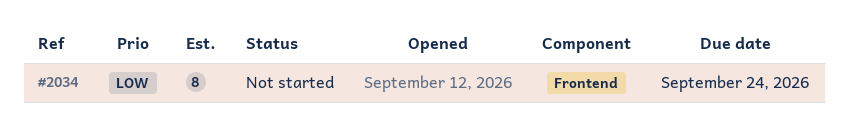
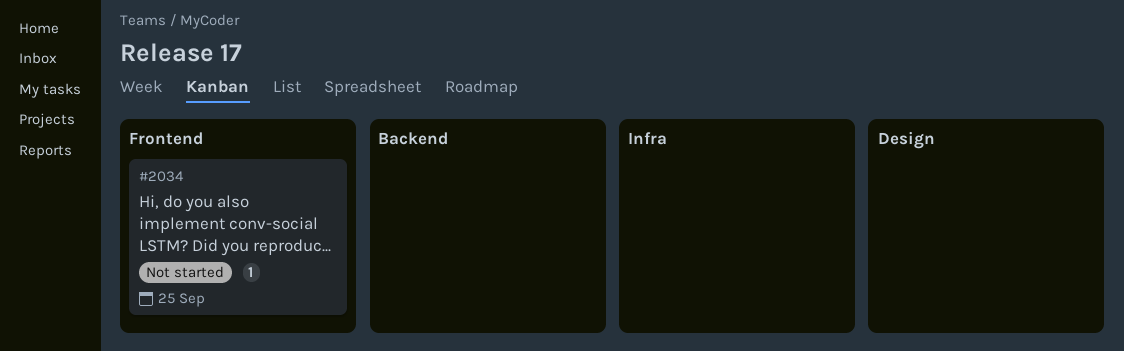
#2034, estimate: 8 -> 1
#2034, due: Sep 24 -> Sep 25

